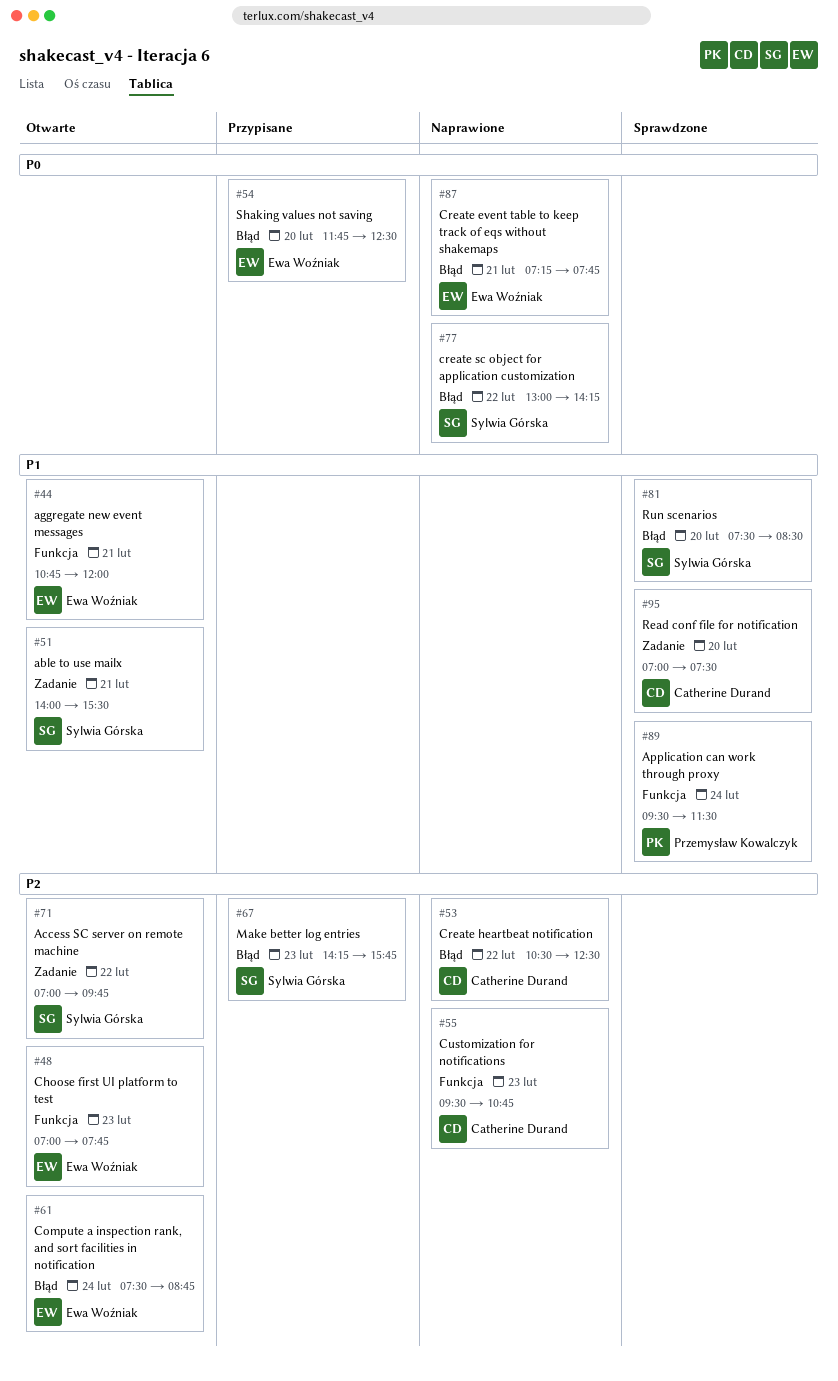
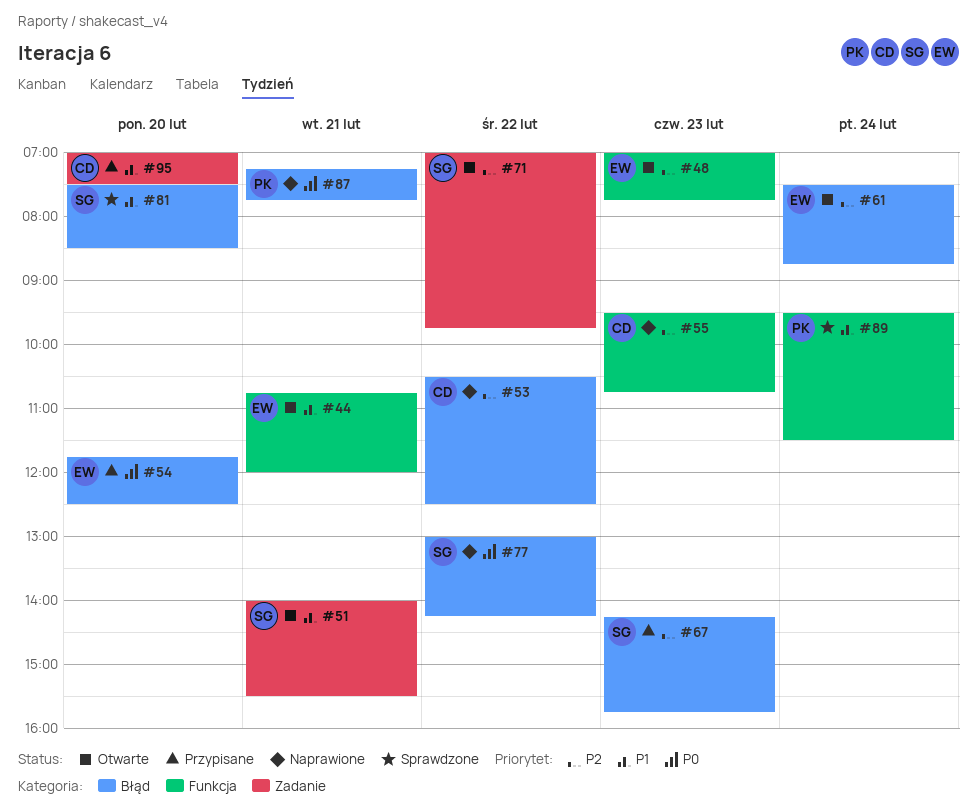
#87, owner: Ewa Woźniak -> Przemysław Kowalczyk
#95, status: Sprawdzone -> Przypisane

